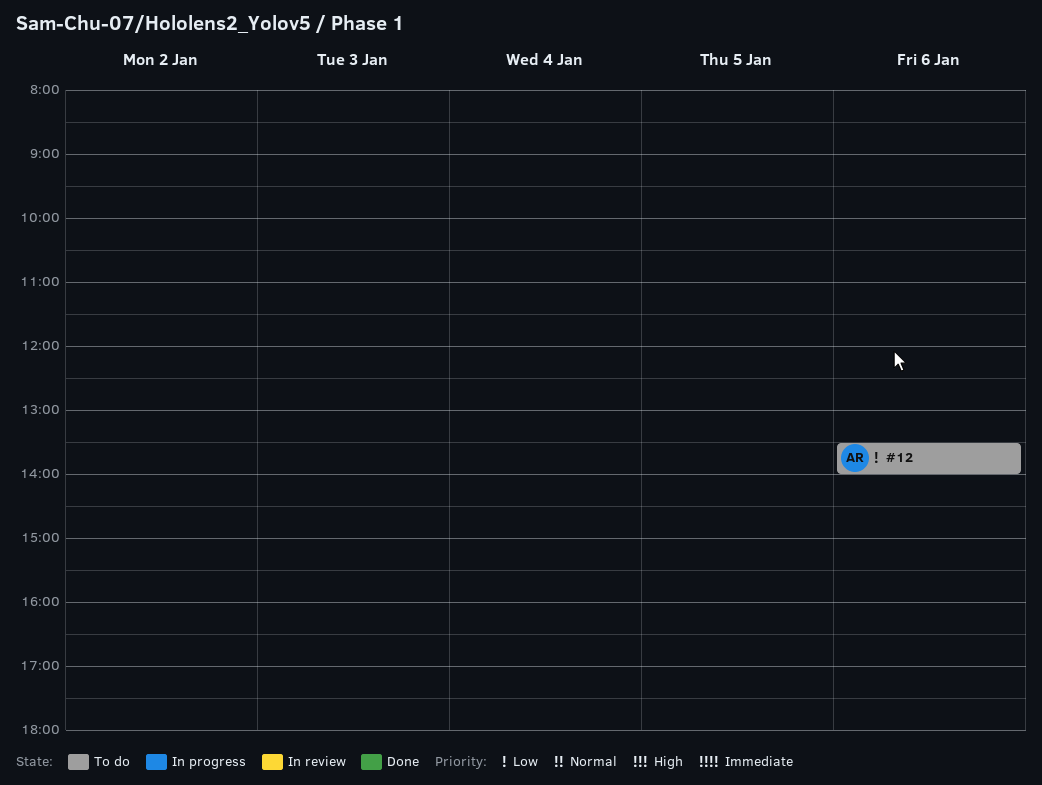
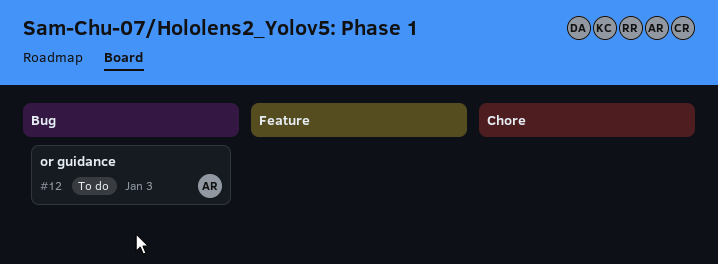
#12, day: Jan 6 -> Jan 3

